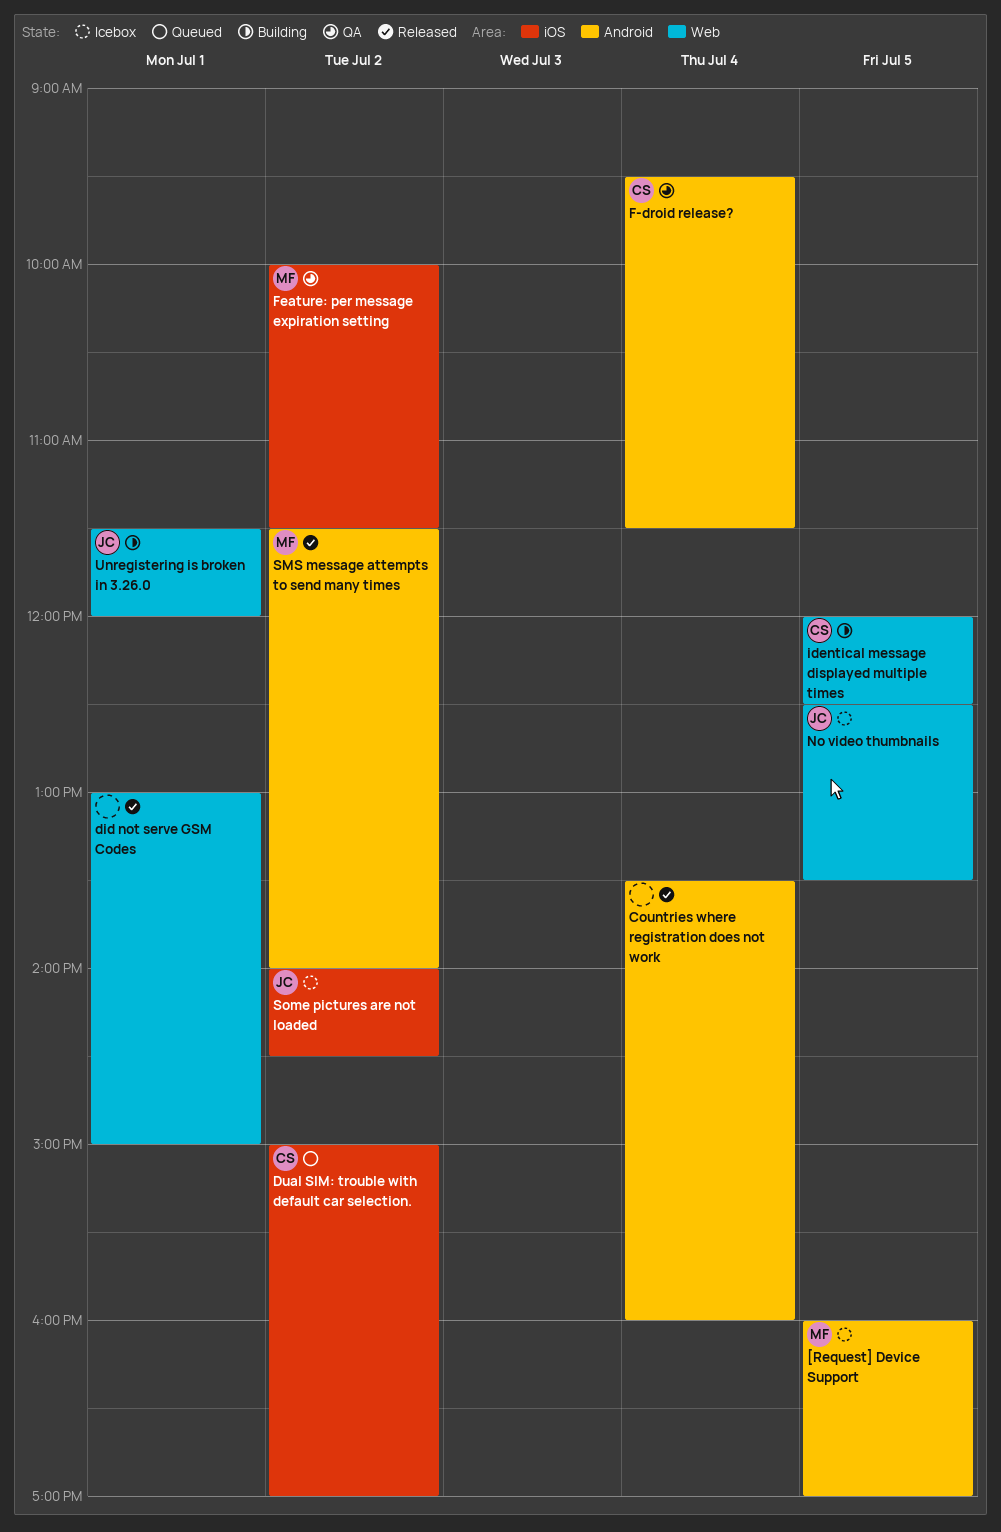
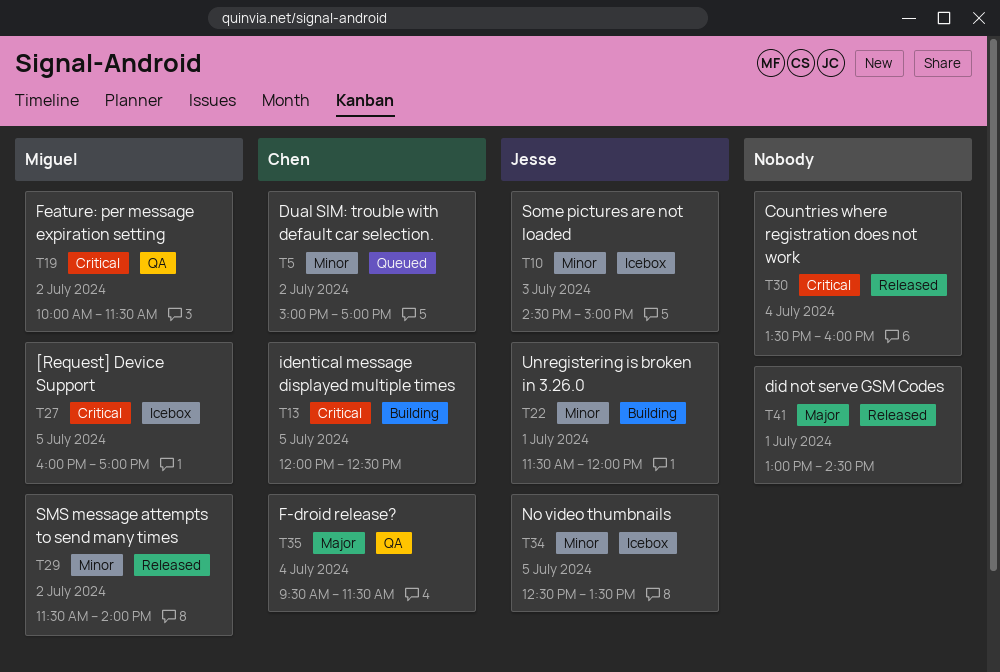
did not serve GSM Codes, ends: 15:00 -> 14:30
Some pictures are not loaded, day: Jul 2 -> Jul 3
Some pictures are not loaded, begins: 14:00 -> 14:30
Some pictures are not loaded, ends: 14:30 -> 15:00

